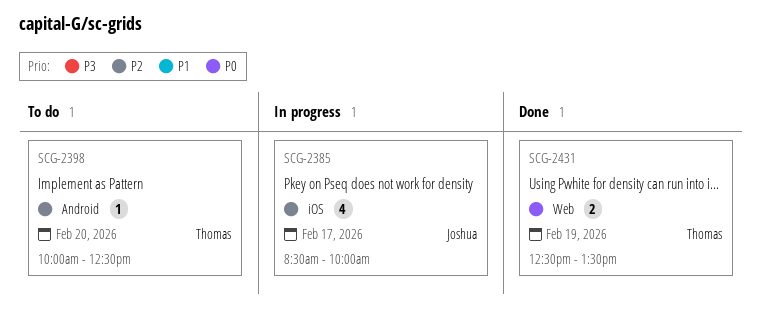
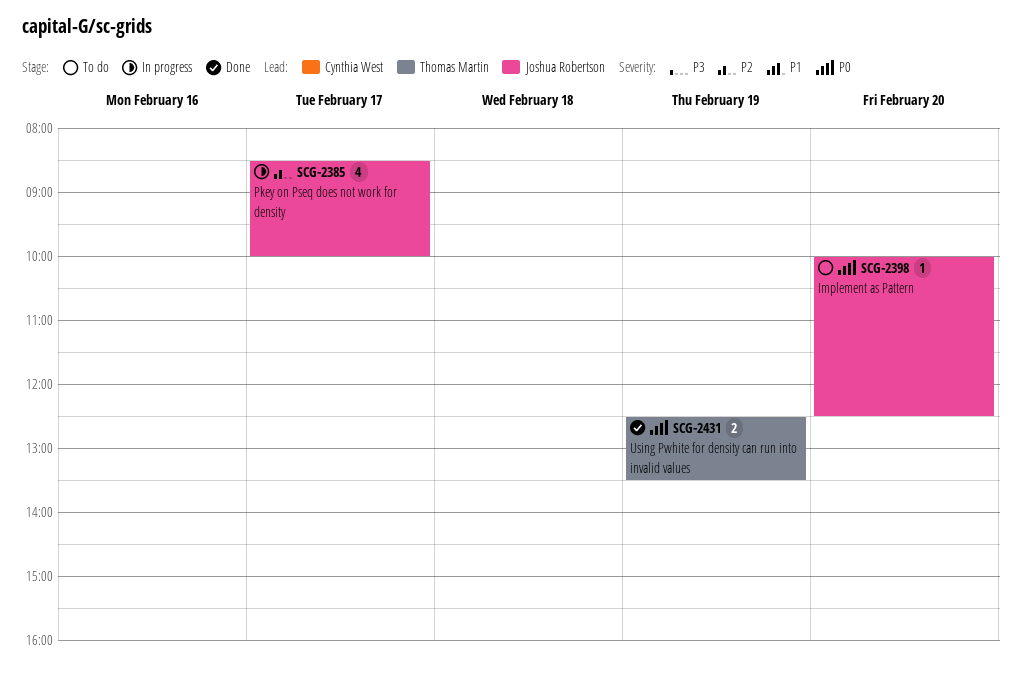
SCG-2398, owner: Thomas Martin -> Joshua Robertson
SCG-2398, priority: P2 -> P0

